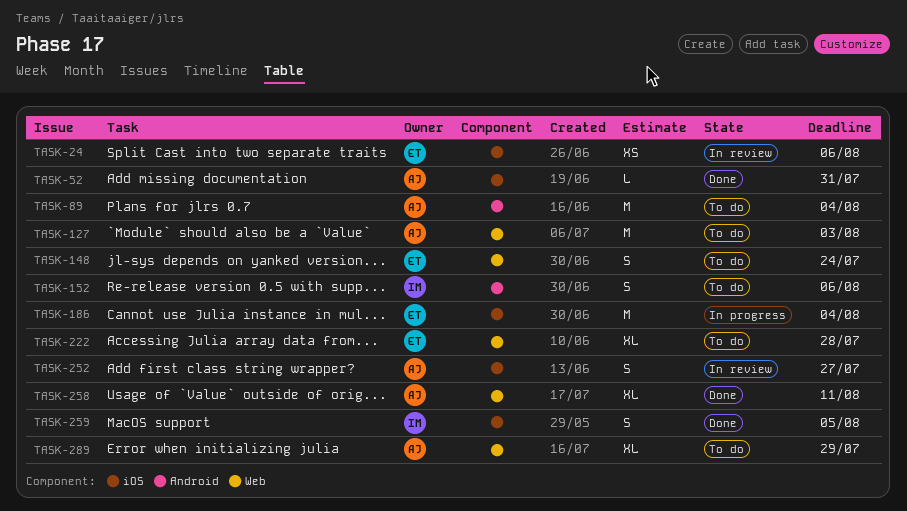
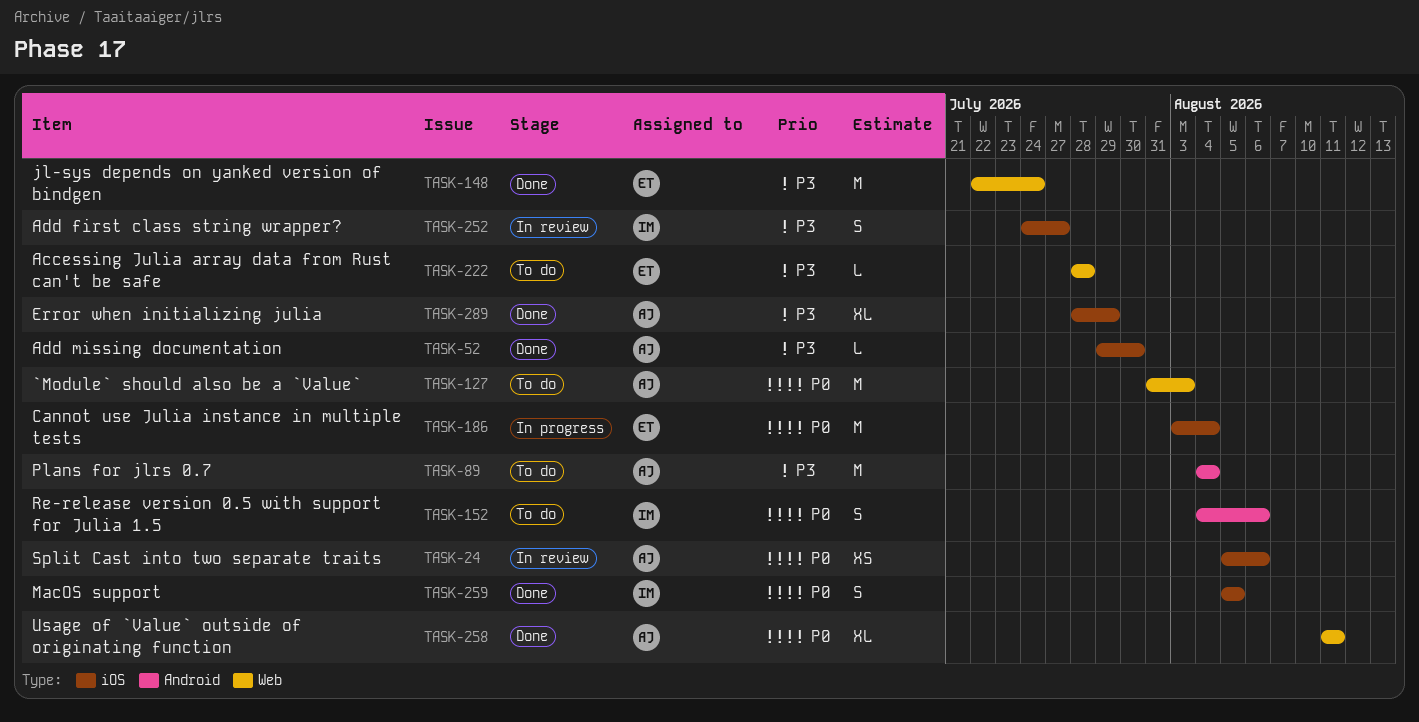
TASK-24, owner: ET -> AJ
TASK-52, due: Jul 31 -> Jul 30
TASK-148, status: To do -> Done
TASK-148, estimate: S -> M
TASK-222, estimate: XL -> L
TASK-252, owner: AJ -> IM
TASK-289, status: To do -> Done
TASK-289, label: Web -> iOS

